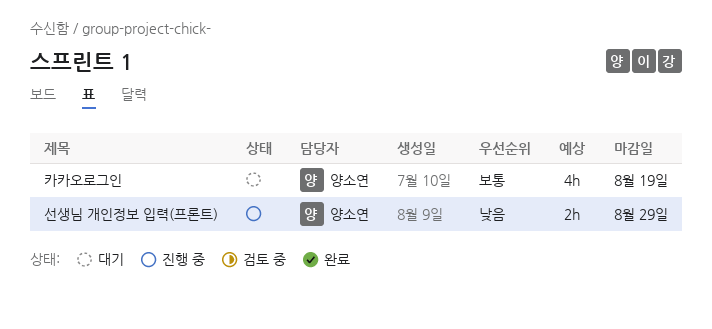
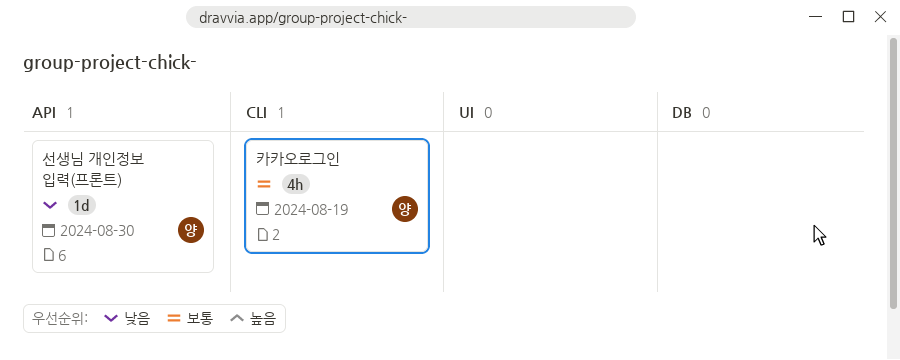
선생님 개인정보 입력(프론트), estimate: 2h -> 1d
선생님 개인정보 입력(프론트), due: Aug 29 -> Aug 30

